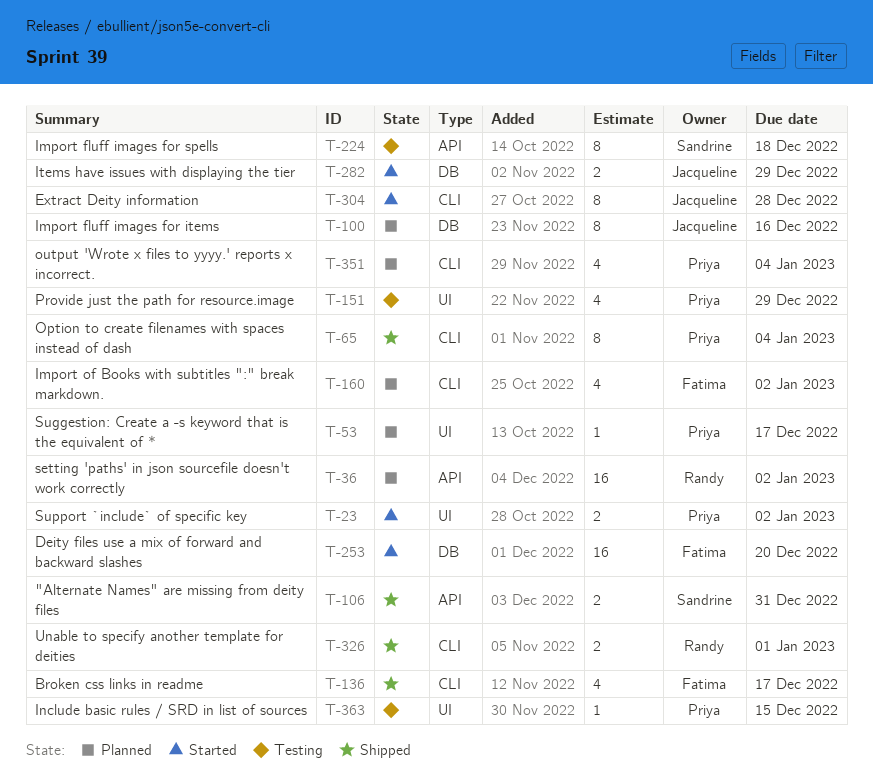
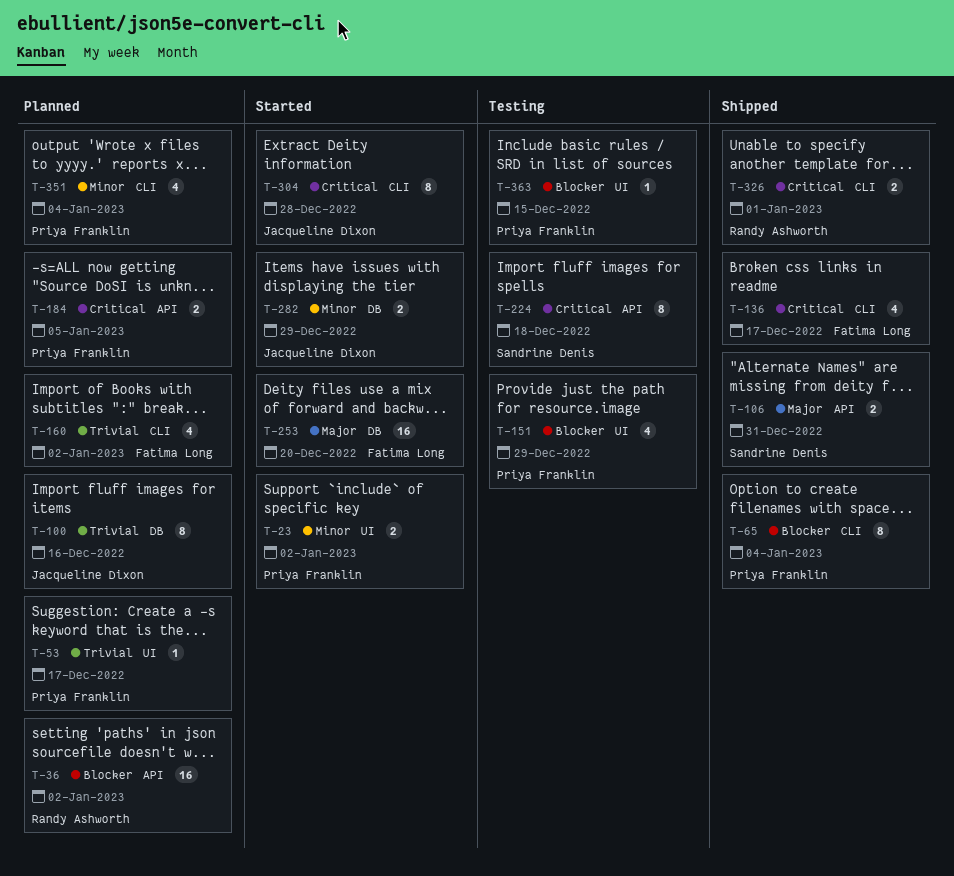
T-184: none -> present

